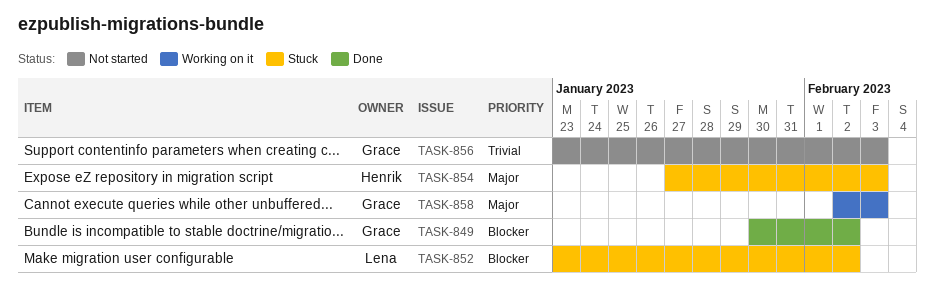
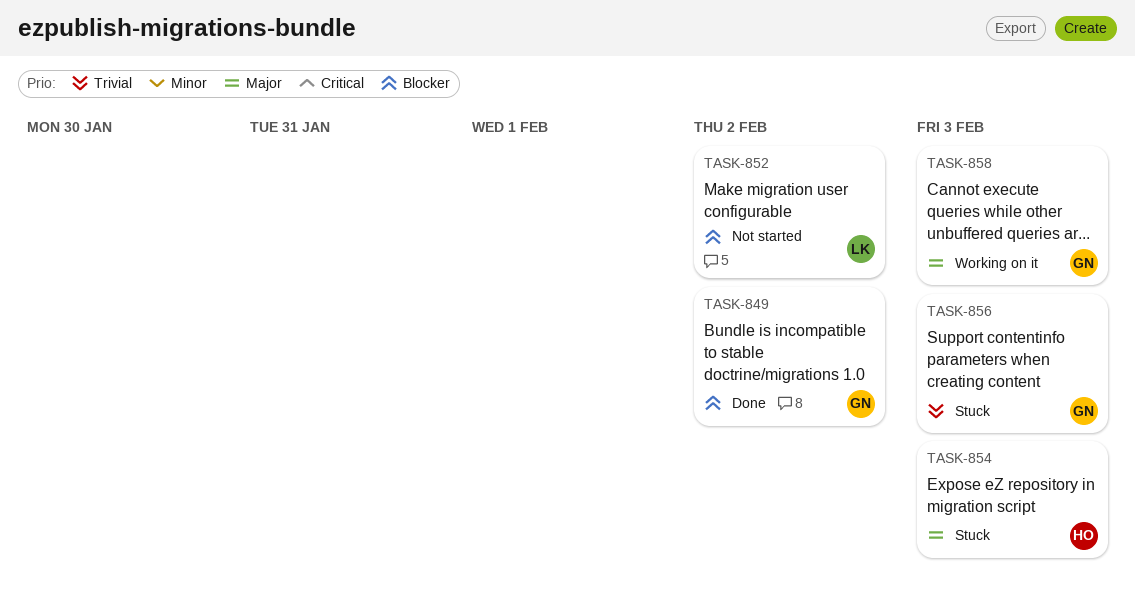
TASK-852, status: Stuck -> Not started
TASK-856, status: Not started -> Stuck

